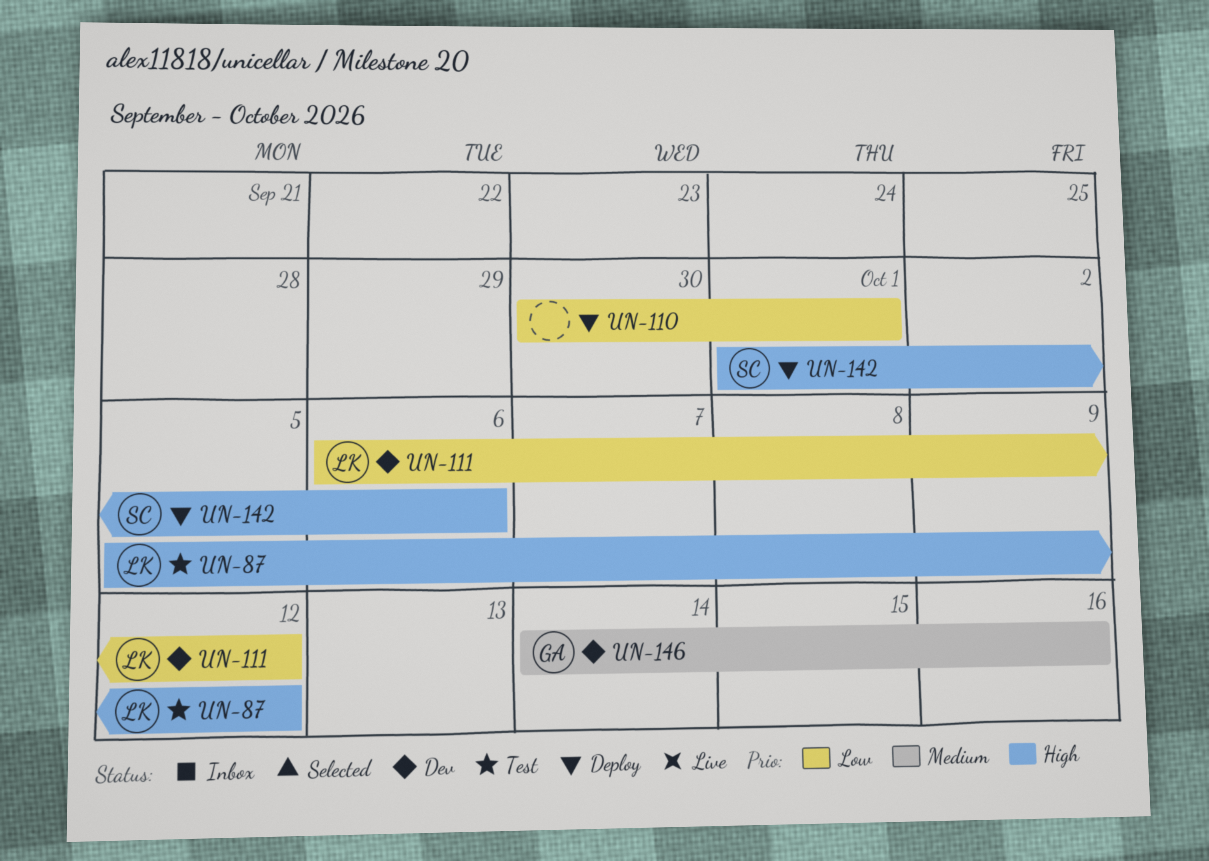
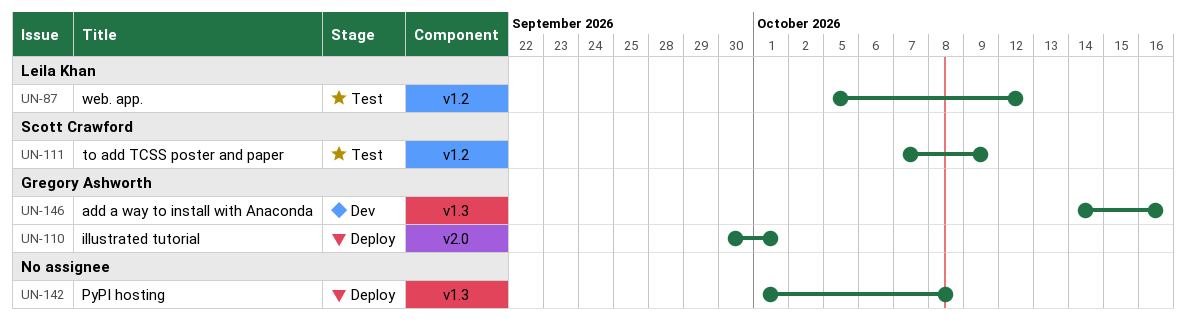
UN-110, owner: none -> Gregory Ashworth
UN-111, status: Dev -> Test
UN-111, owner: Leila Khan -> Scott Crawford
UN-111, start: Oct 6 -> Oct 7
UN-111, due: Oct 12 -> Oct 9
UN-142, owner: Scott Crawford -> none
UN-142, due: Oct 6 -> Oct 8

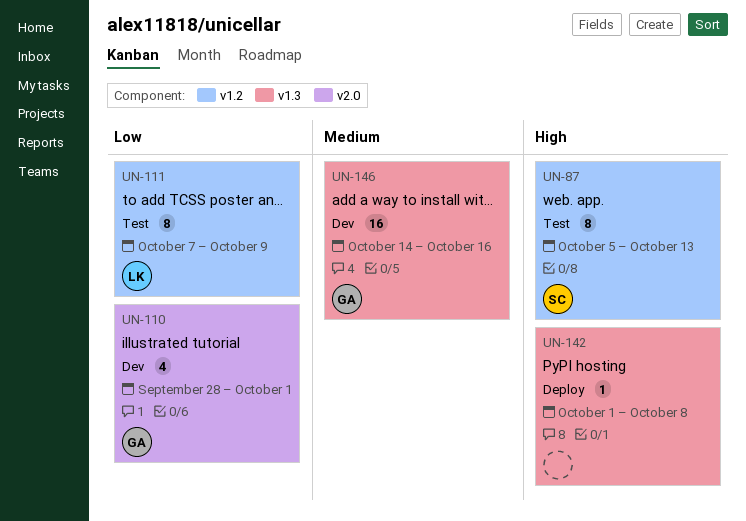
UN-87, owner: Leila Khan -> Scott Crawford
UN-87, due: Oct 12 -> Oct 13
UN-110, status: Deploy -> Dev
UN-110, start: Sep 30 -> Sep 28
UN-111, owner: Scott Crawford -> Leila Khan

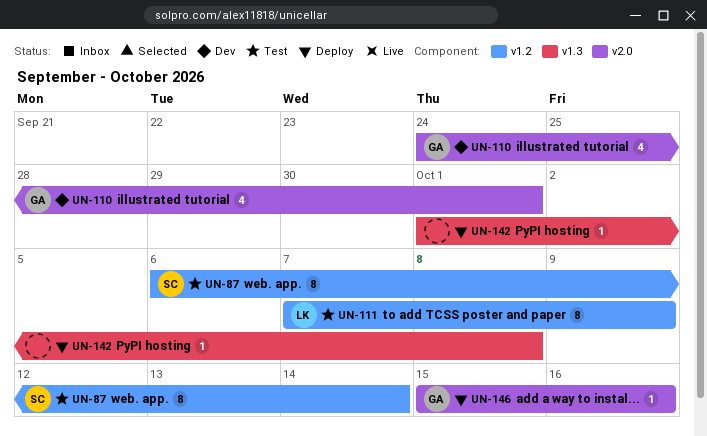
UN-87, start: Oct 5 -> Oct 6
UN-87, due: Oct 13 -> Oct 14
UN-110, start: Sep 28 -> Sep 24
UN-146, status: Dev -> Deploy
UN-146, label: v1.3 -> v2.0
UN-146, estimate: 16 -> 1
UN-146, start: Oct 14 -> Oct 15

